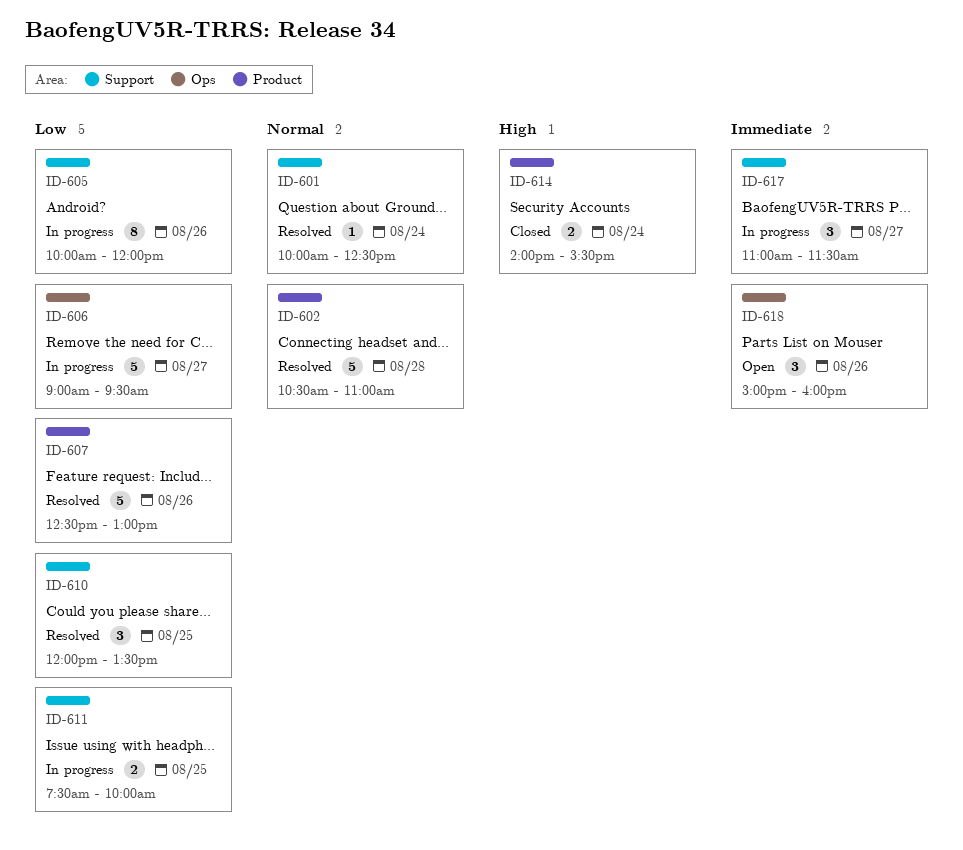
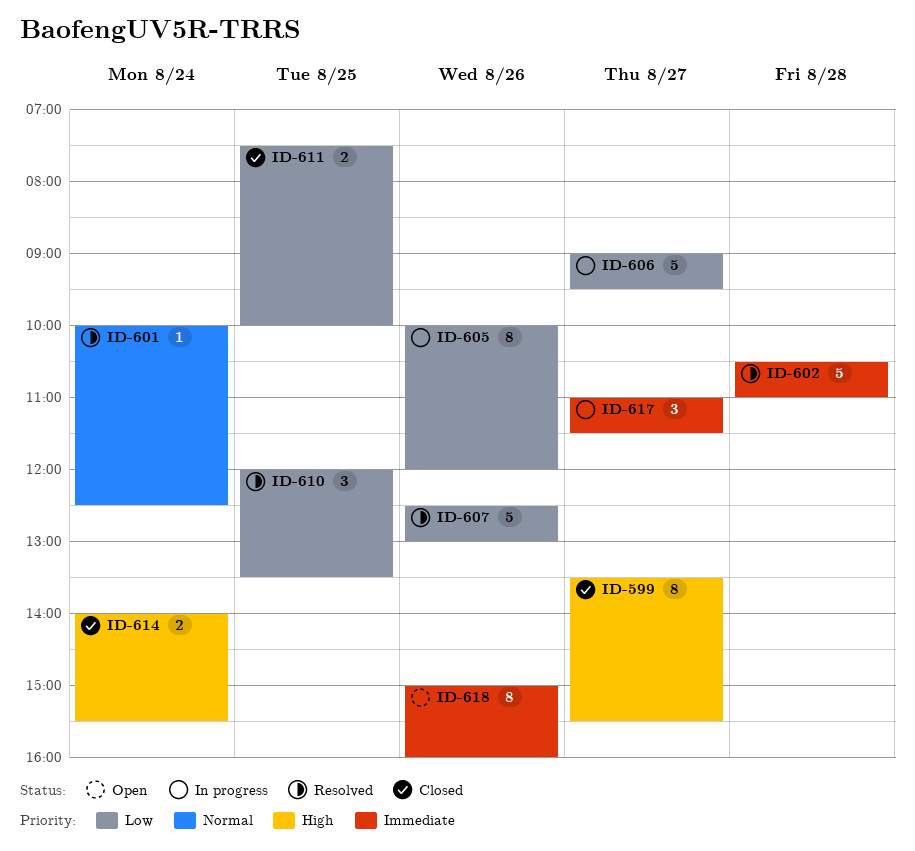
ID-599: none -> present
ID-602, priority: Normal -> Immediate
ID-611, status: In progress -> Closed
ID-618, estimate: 3 -> 8

